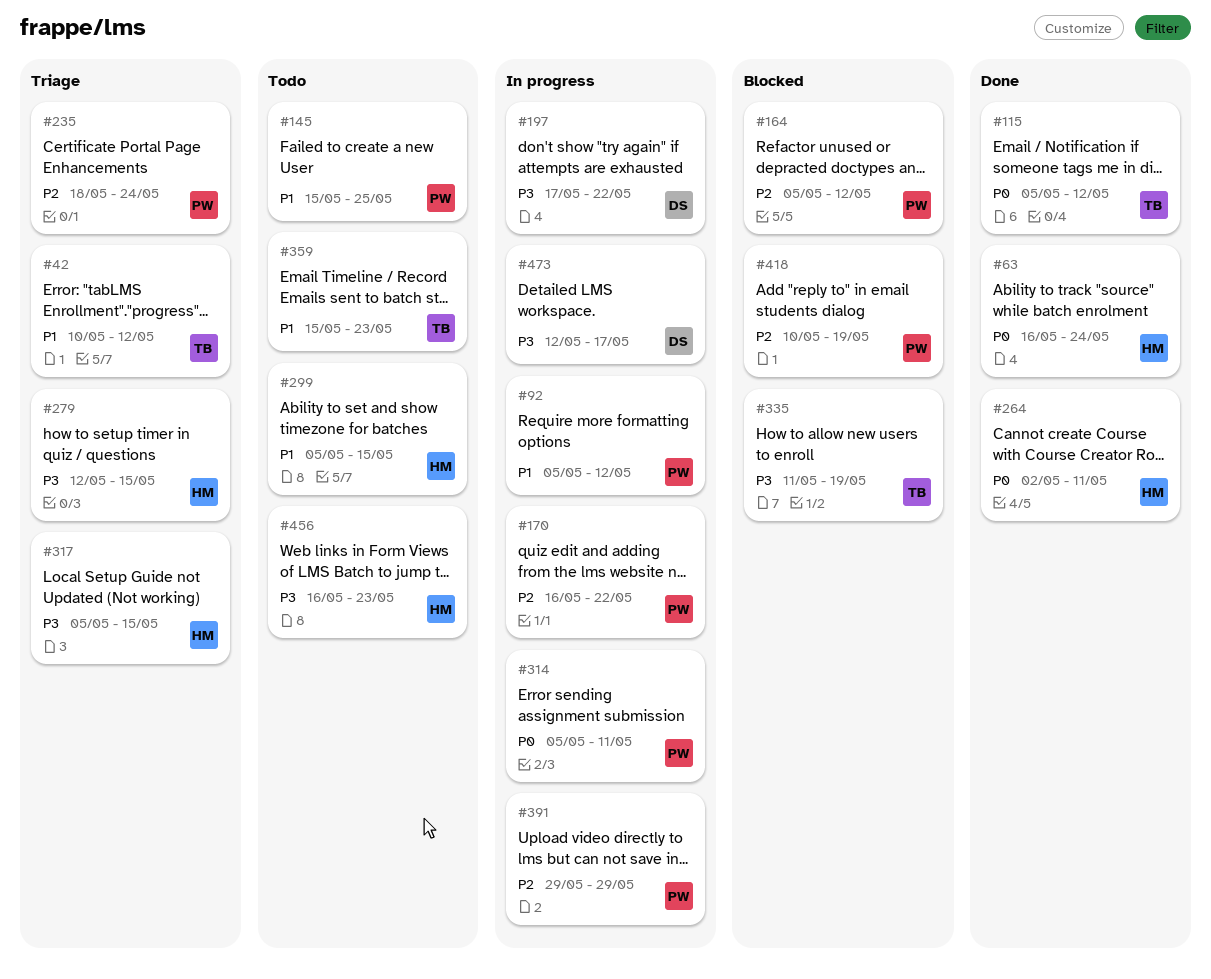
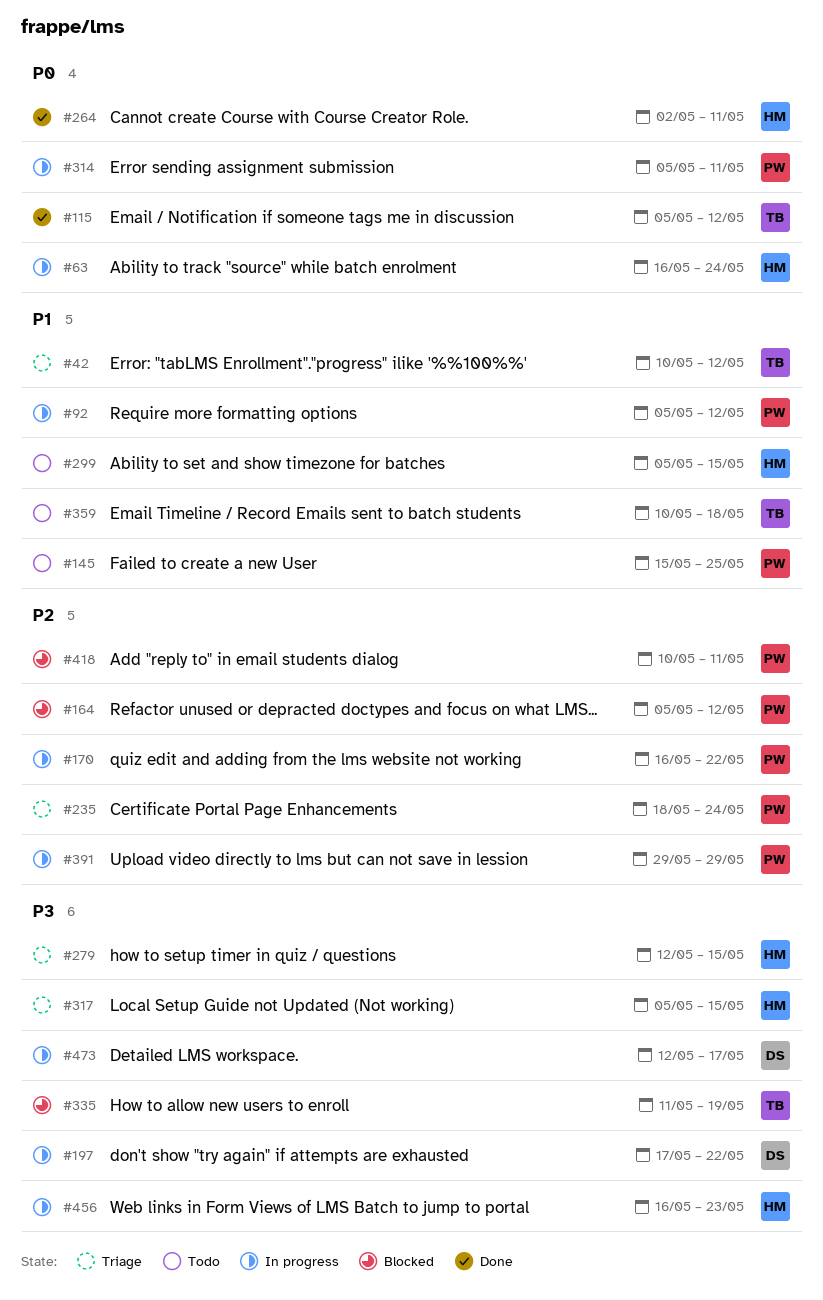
#63, status: Done -> In progress
#359, start: May 15 -> May 10
#359, due: May 23 -> May 18
#418, due: May 19 -> May 11
#456, status: Todo -> In progress

